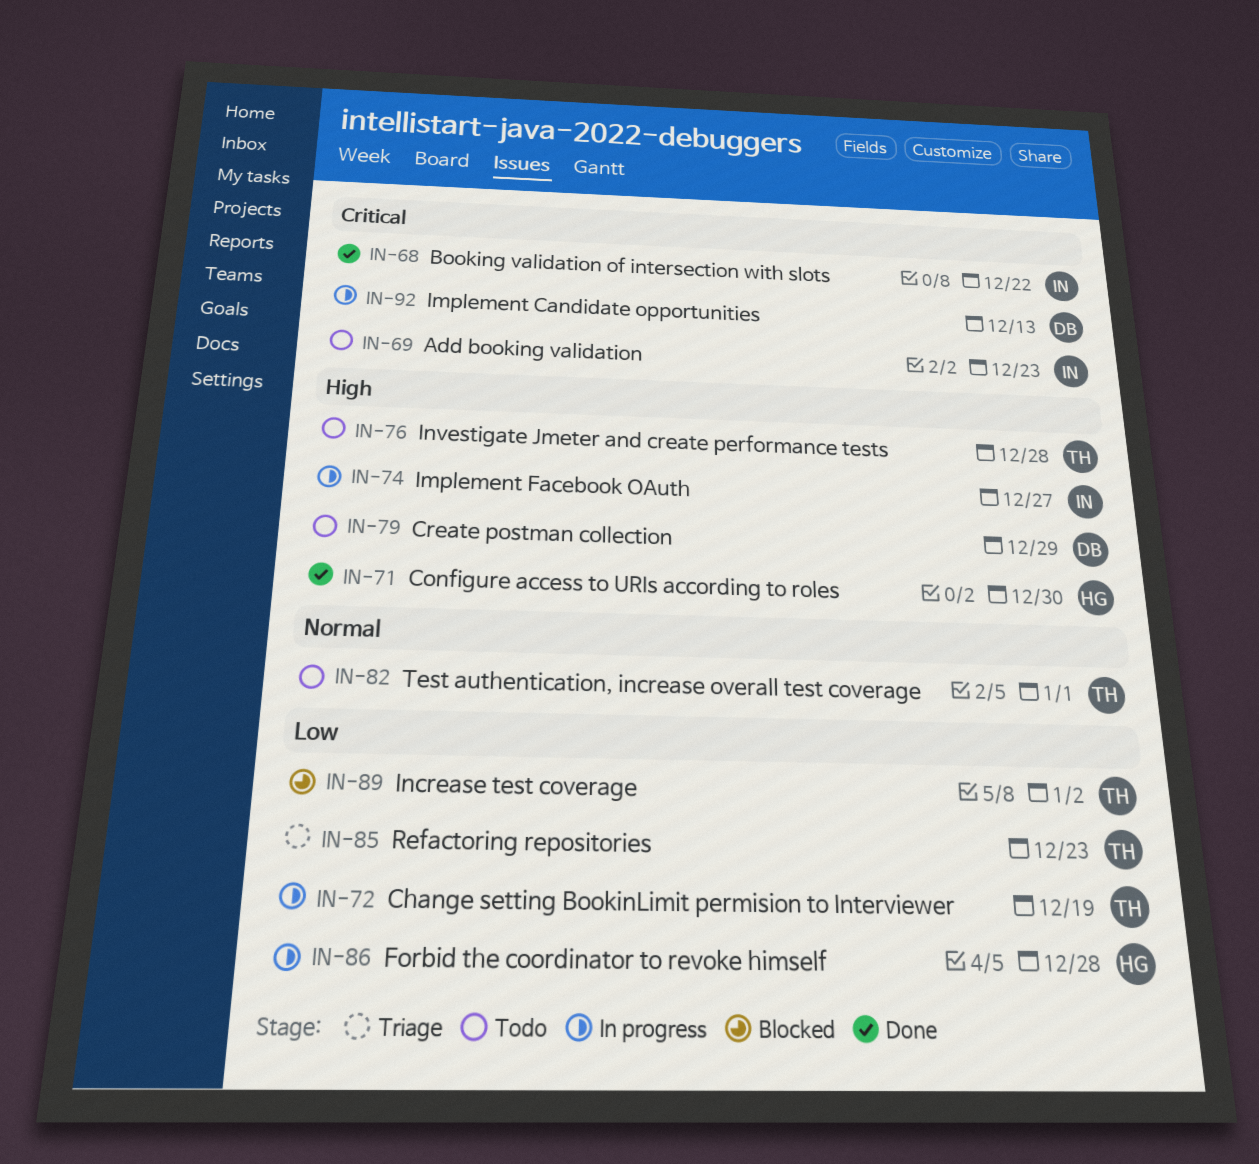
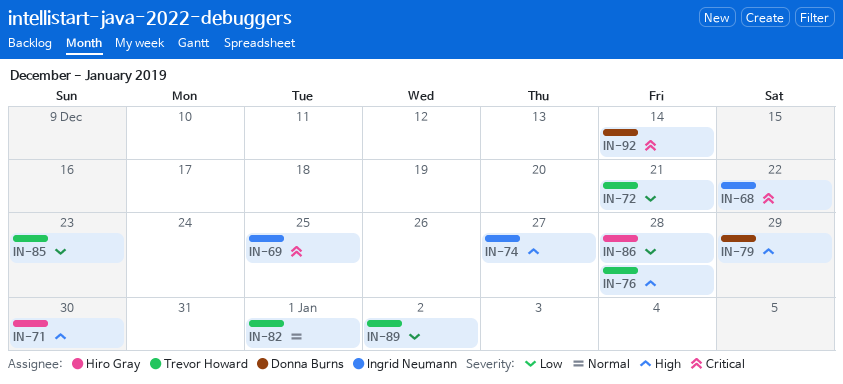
IN-69, due: Dec 23 -> Dec 25
IN-72, due: Dec 19 -> Dec 21
IN-92, due: Dec 13 -> Dec 14

